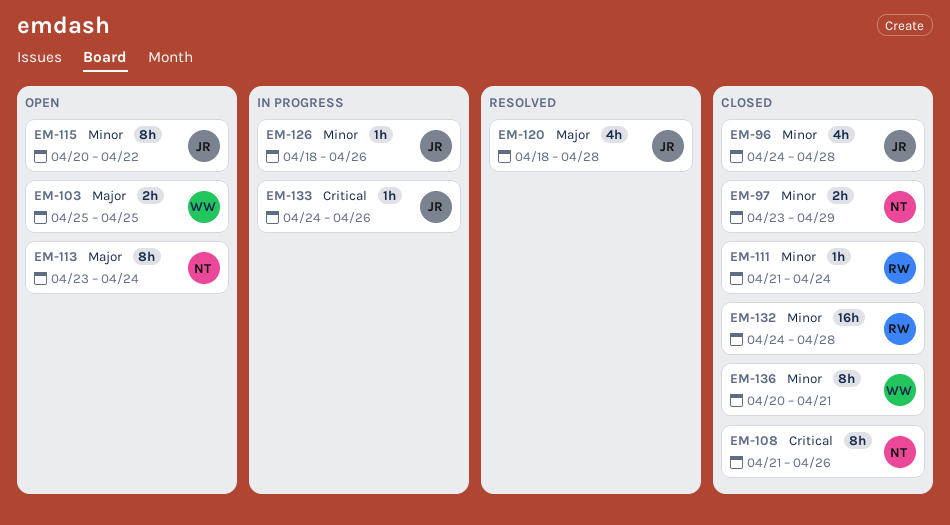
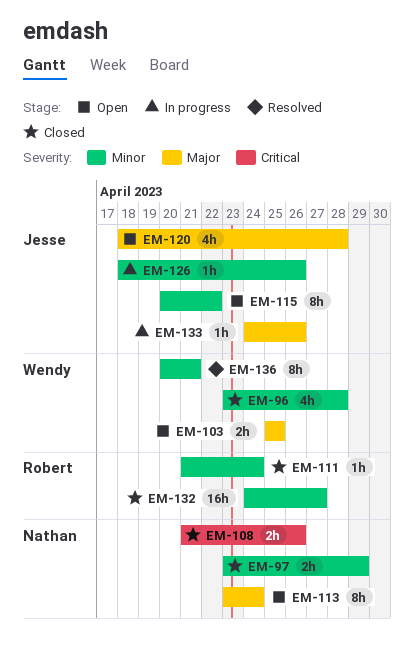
EM-96, owner: Jesse -> Wendy
EM-96, start: Apr 24 -> Apr 23
EM-108, estimate: 8h -> 2h
EM-120, status: Resolved -> Open
EM-132, due: Apr 28 -> Apr 27
EM-133, priority: Critical -> Major
EM-136, status: Closed -> Resolved

